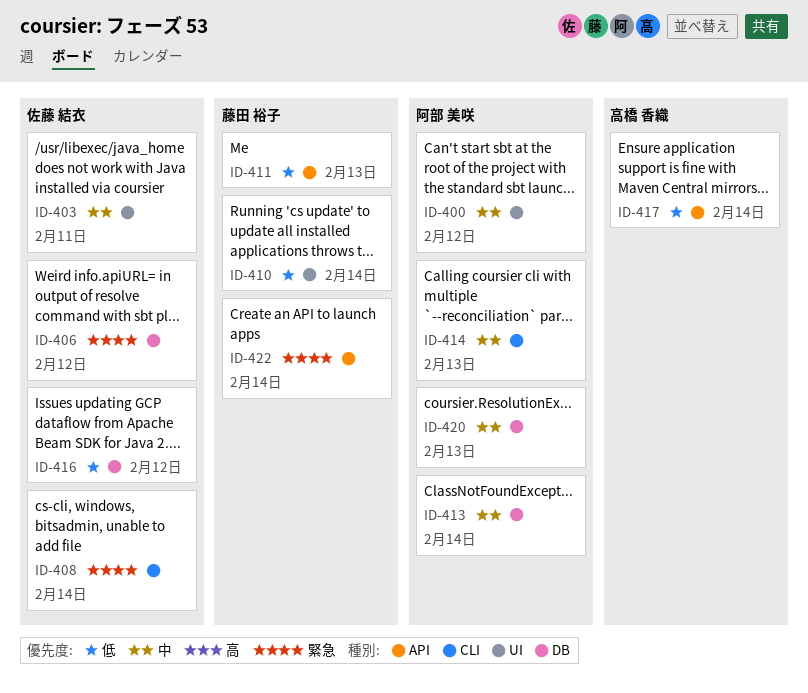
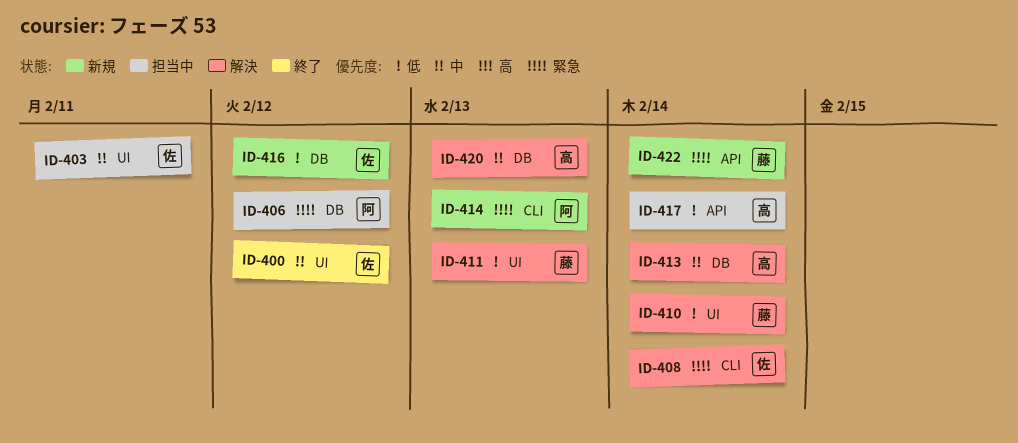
ID-400, owner: 阿部 美咲 -> 佐藤 結衣
ID-406, owner: 佐藤 結衣 -> 阿部 美咲
ID-411, label: API -> UI
ID-413, owner: 阿部 美咲 -> 高橋 香織
ID-414, priority: 中 -> 緊急
ID-420, owner: 阿部 美咲 -> 高橋 香織

